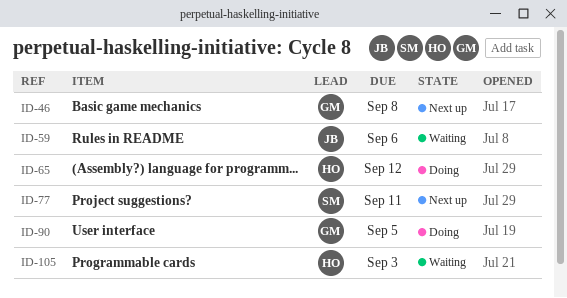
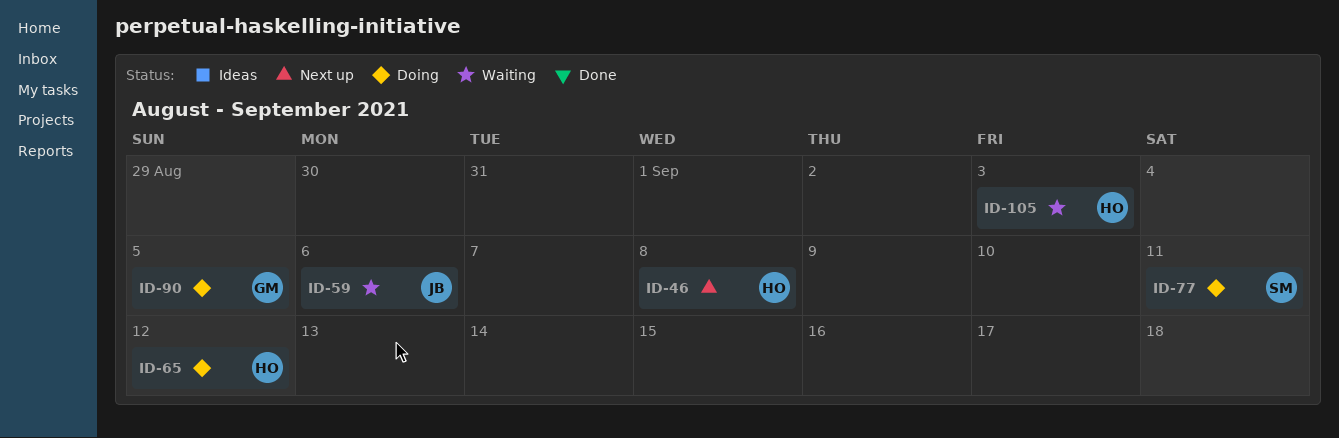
ID-46, owner: GM -> HO
ID-77, status: Next up -> Doing

